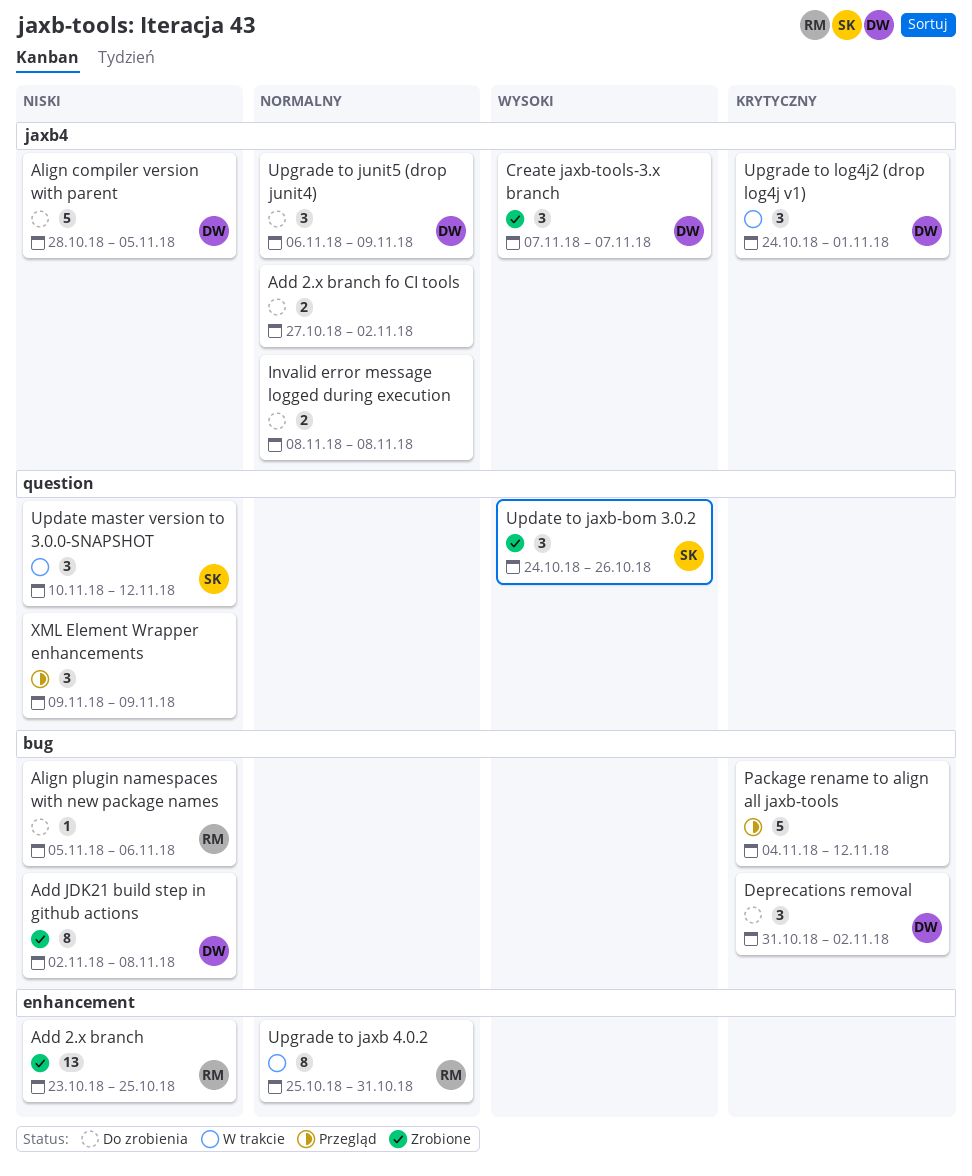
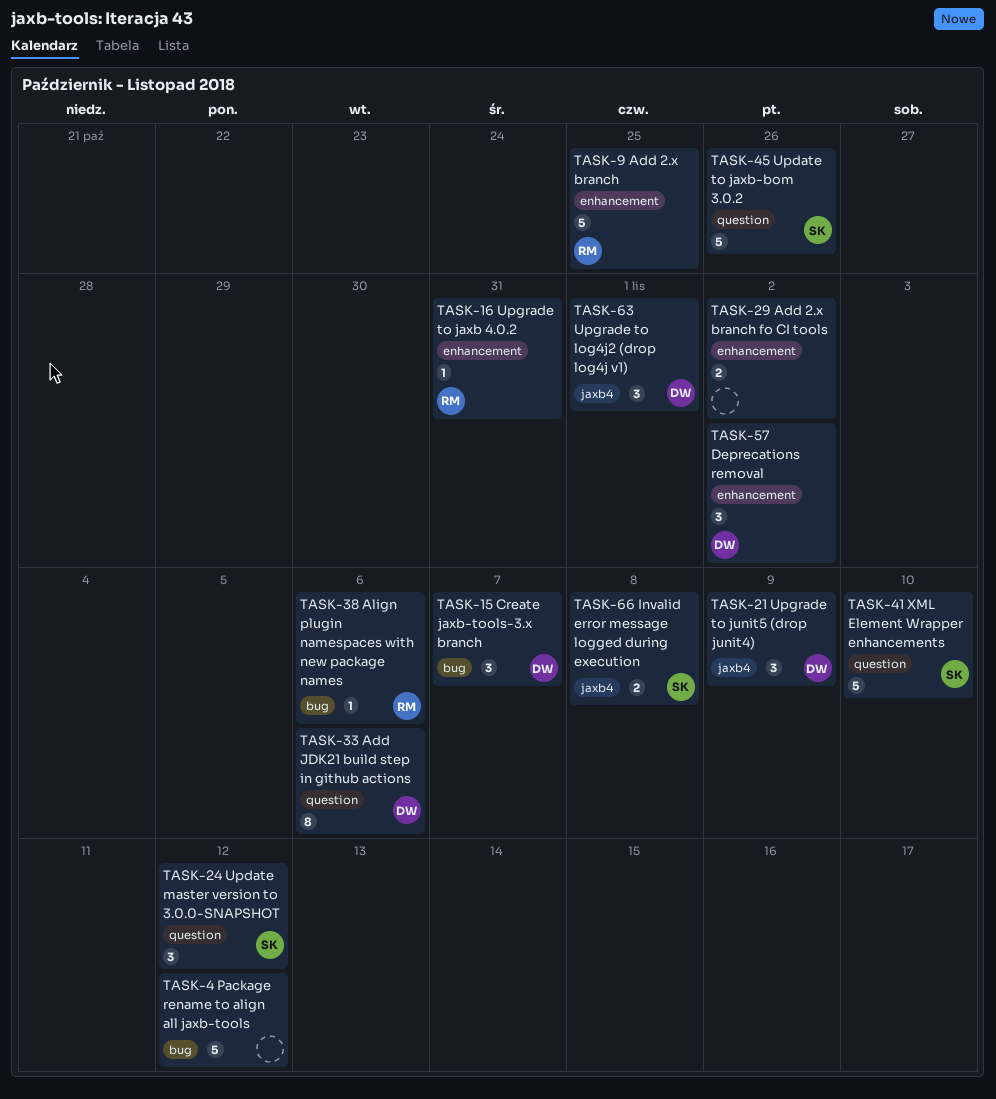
Add 2.x branch, estimate: 13 -> 5
Add 2.x branch fo CI tools, label: jaxb4 -> enhancement
Add JDK21 build step in github actions, label: bug -> question
Add JDK21 build step in github actions, due: Nov 8 -> Nov 6
Align compiler version with parent: present -> none
Create jaxb-tools-3.x branch, label: jaxb4 -> bug
Deprecations removal, label: bug -> enhancement
Invalid error message logged during execution, owner: none -> SK
Update to jaxb-bom 3.0.2, estimate: 3 -> 5
Upgrade to jaxb 4.0.2, estimate: 8 -> 1
XML Element Wrapper enhancements, owner: none -> SK
XML Element Wrapper enhancements, estimate: 3 -> 5
XML Element Wrapper enhancements, due: Nov 9 -> Nov 10

